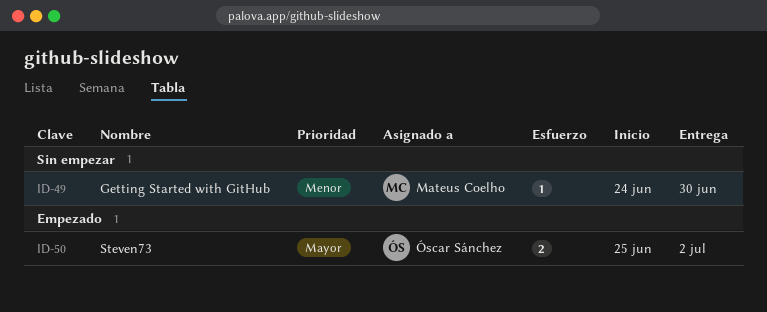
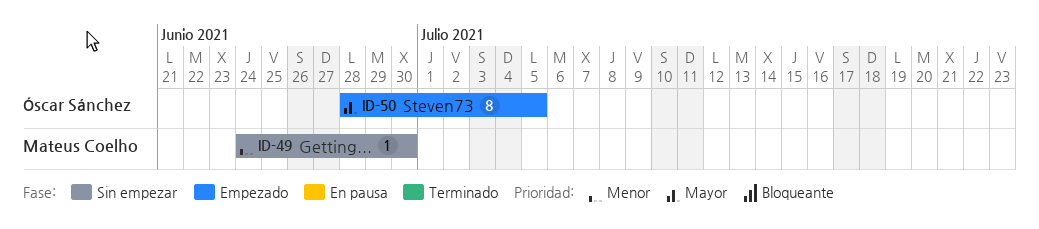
ID-50, estimate: 2 -> 8
ID-50, start: Jun 25 -> Jun 28
ID-50, due: Jul 2 -> Jul 5

